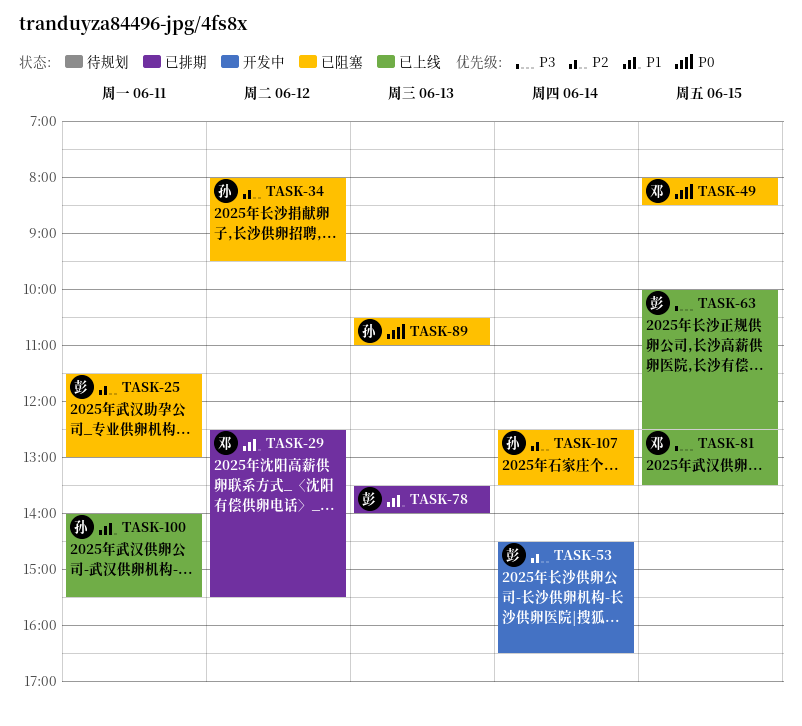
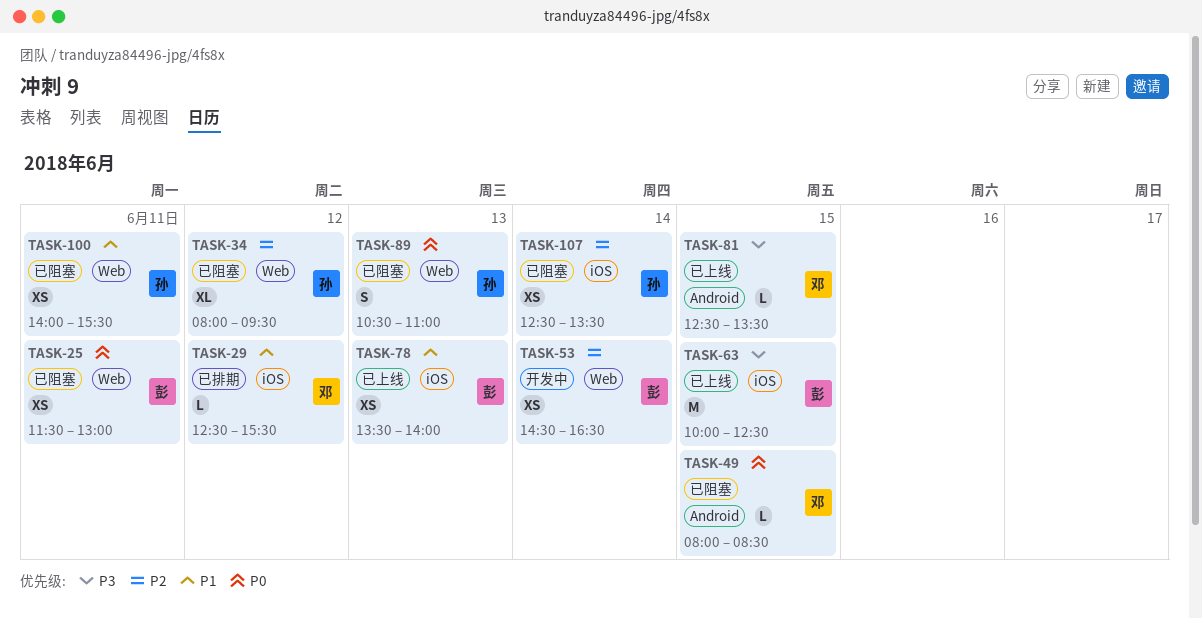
TASK-25, priority: P2 -> P0
TASK-78, status: 已排期 -> 已上线
TASK-100, status: 已上线 -> 已阻塞

